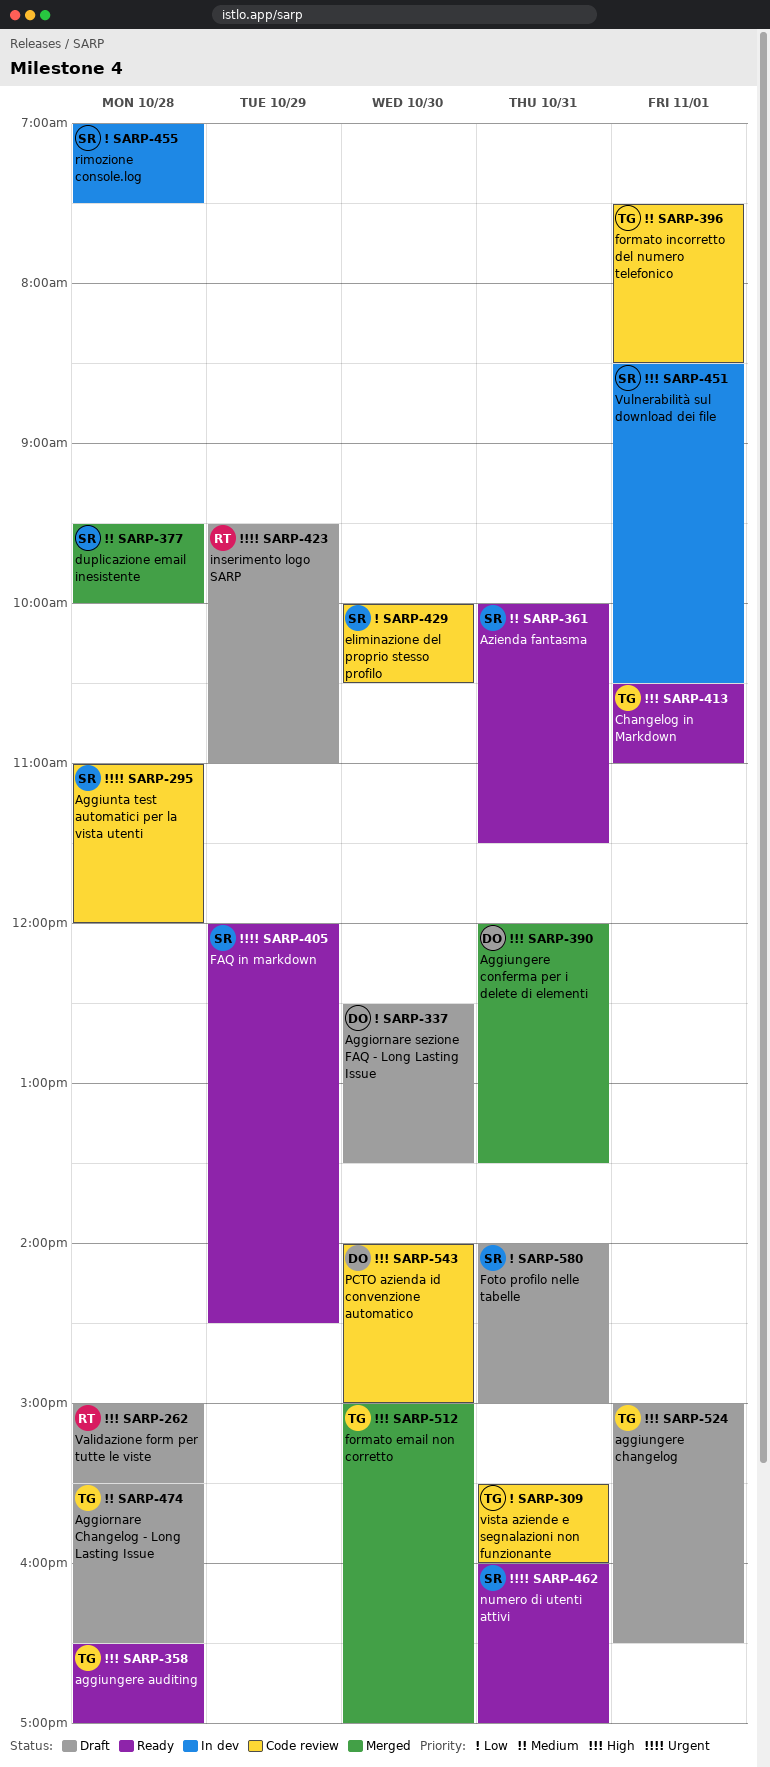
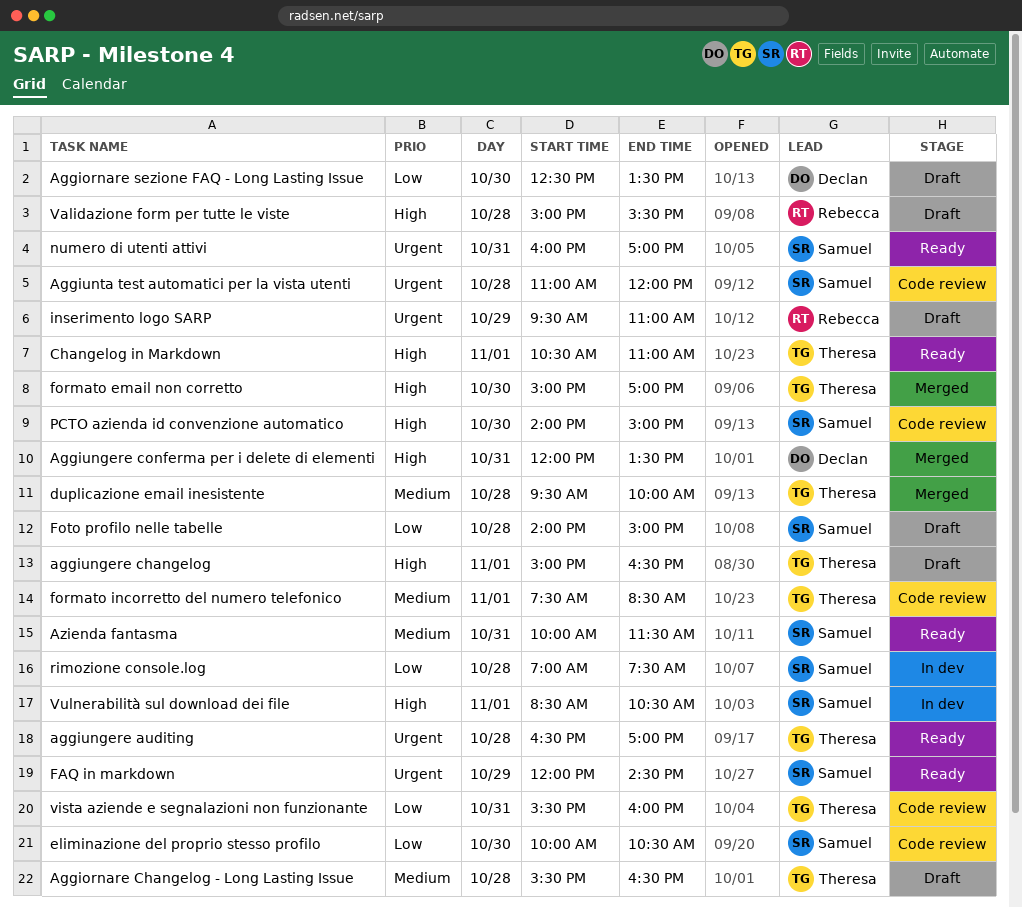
aggiungere auditing, priority: High -> Urgent
duplicazione email inesistente, owner: Samuel -> Theresa
Foto profilo nelle tabelle, day: Oct 31 -> Oct 28
PCTO azienda id convenzione automatico, owner: Declan -> Samuel

